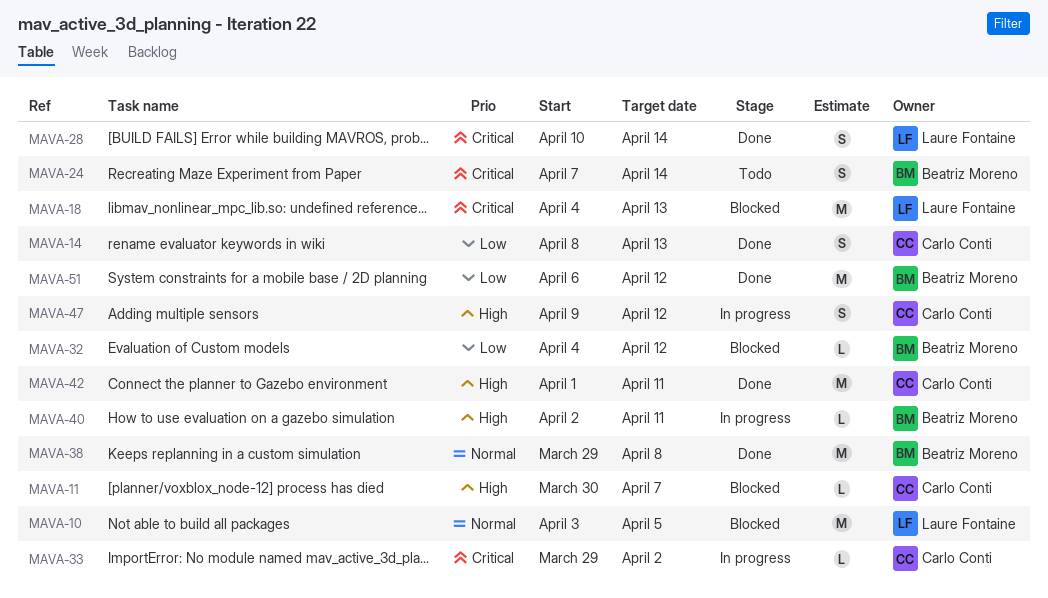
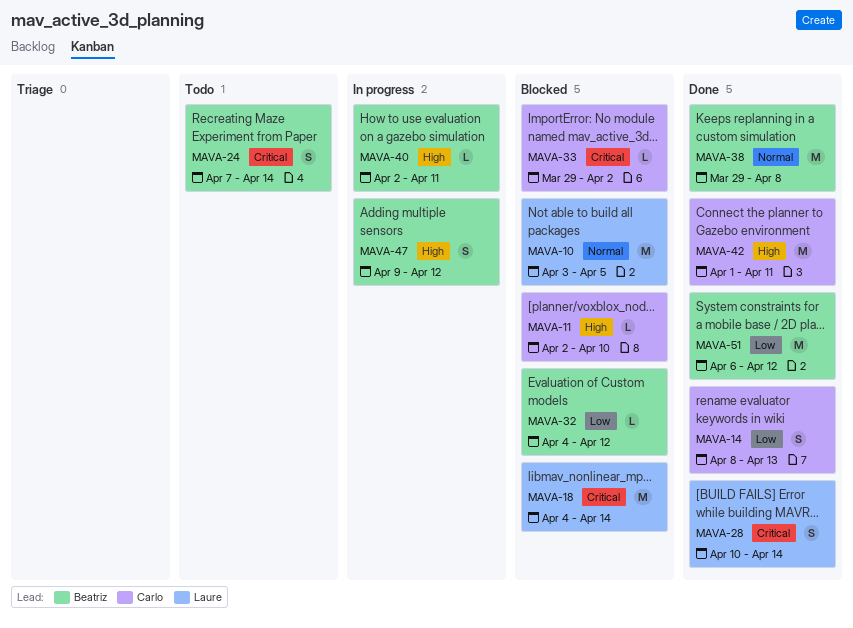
MAVA-11, start: Mar 30 -> Apr 2
MAVA-11, due: Apr 7 -> Apr 10
MAVA-18, due: Apr 13 -> Apr 14
MAVA-33, status: In progress -> Blocked
MAVA-47, owner: Carlo Conti -> Beatriz Moreno

